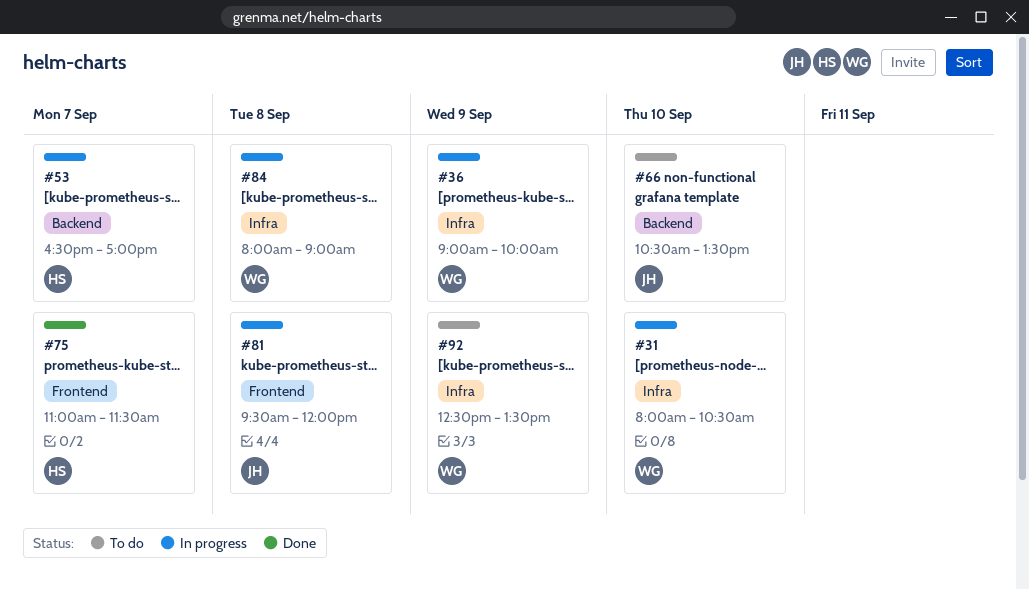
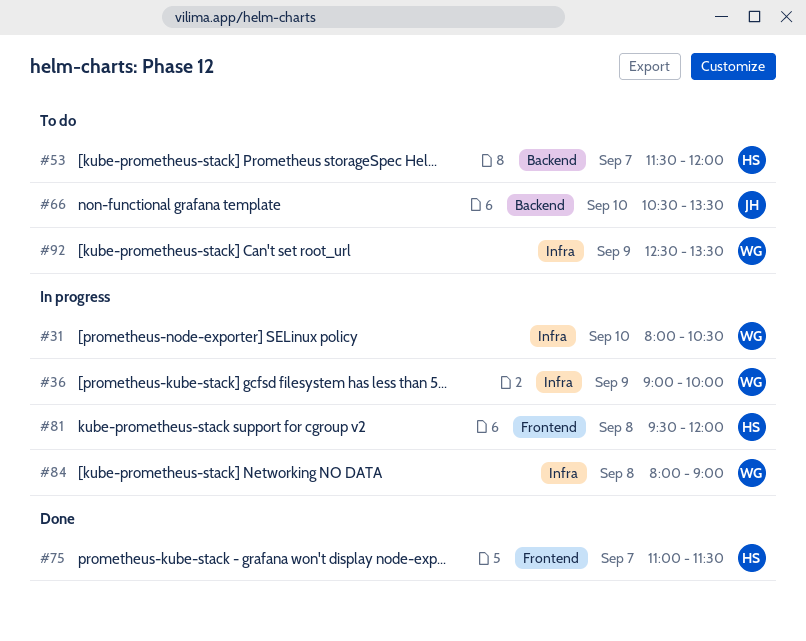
#53, status: In progress -> To do
#53, begins: 16:30 -> 11:30
#53, ends: 17:00 -> 12:00
#81, owner: JH -> HS

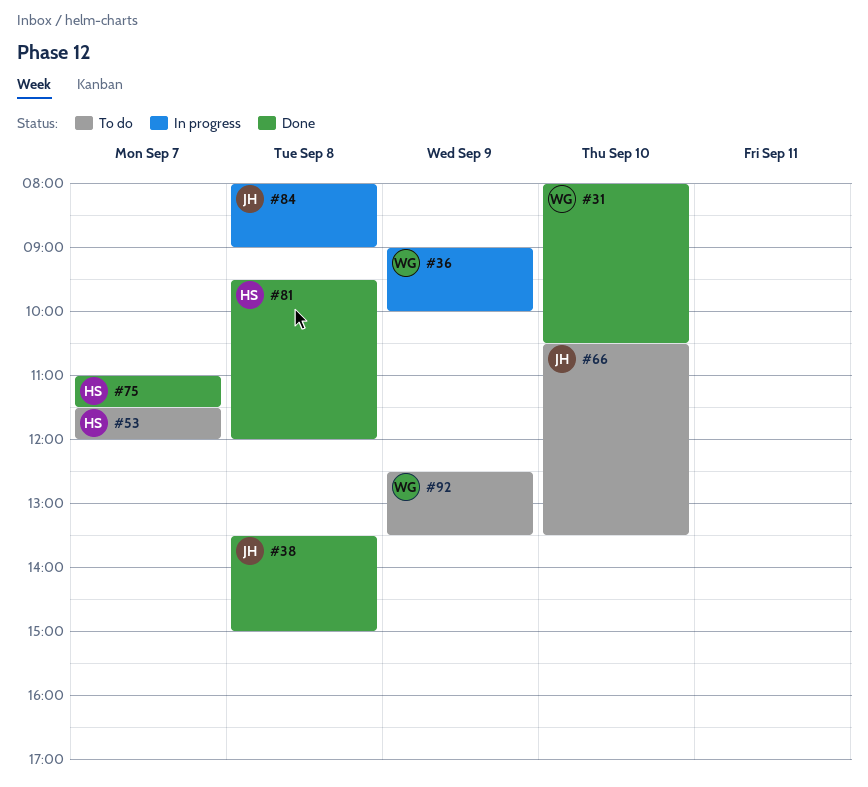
#31, status: In progress -> Done
#38: none -> present
#81, status: In progress -> Done
#84, owner: WG -> JH

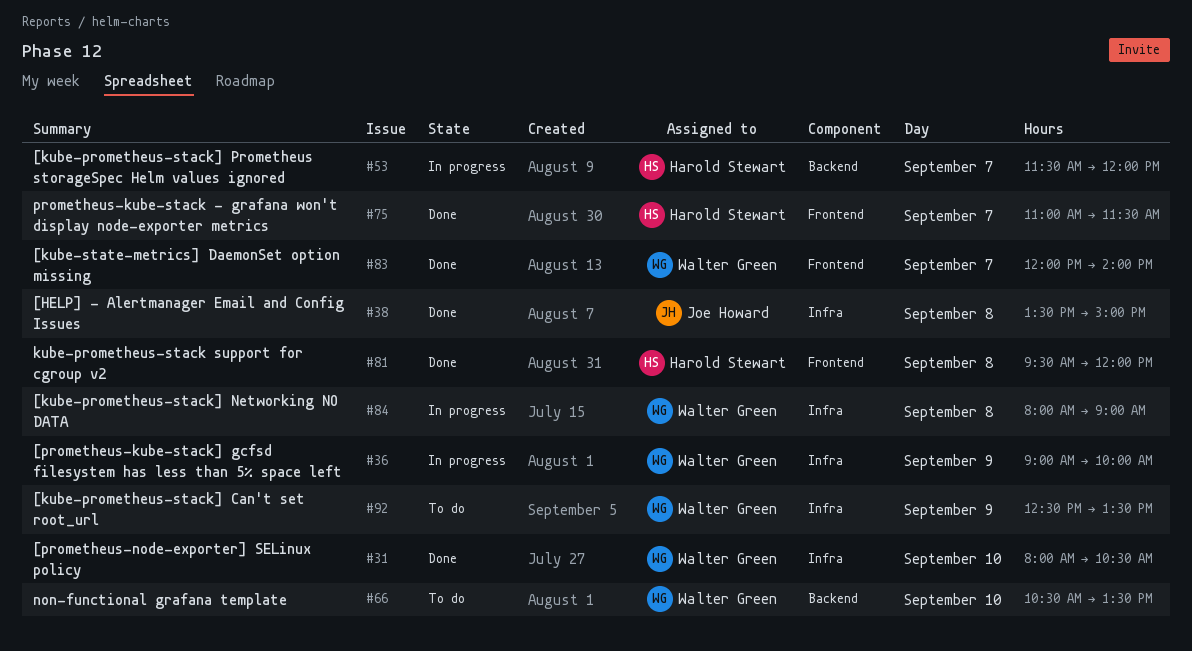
#53, status: To do -> In progress
#66, owner: Joe Howard -> Walter Green
#83: none -> present
#84, owner: Joe Howard -> Walter Green

